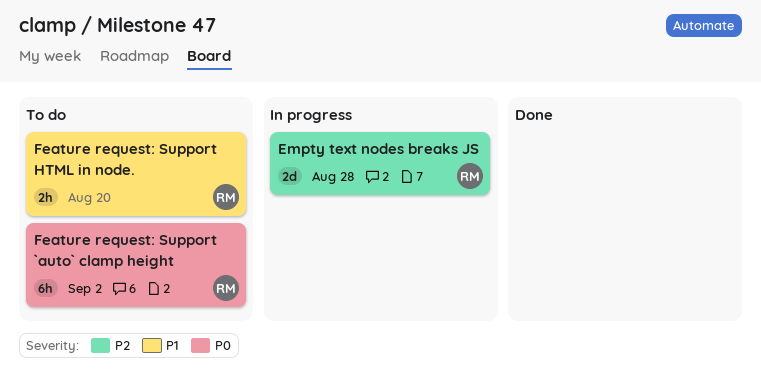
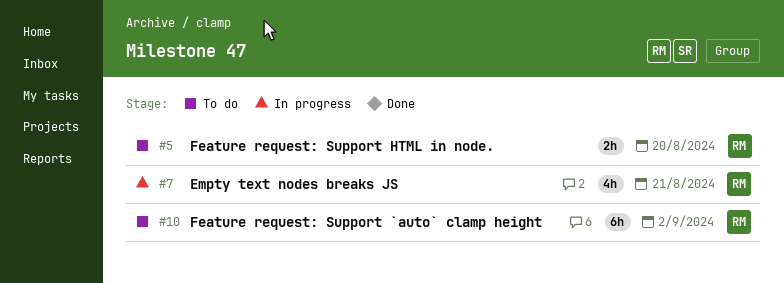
Empty text nodes breaks JS, estimate: 2d -> 4h
Empty text nodes breaks JS, due: Aug 28 -> Aug 21

